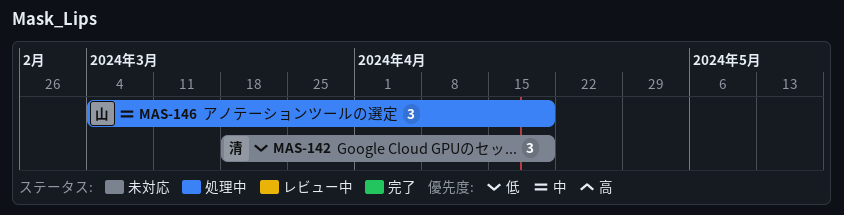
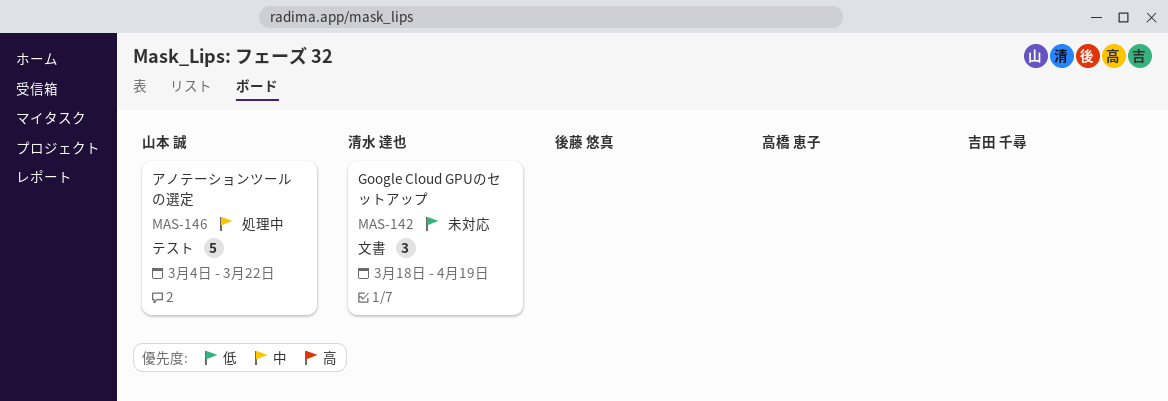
MAS-146, estimate: 3 -> 5
MAS-146, due: Apr 19 -> Mar 22

